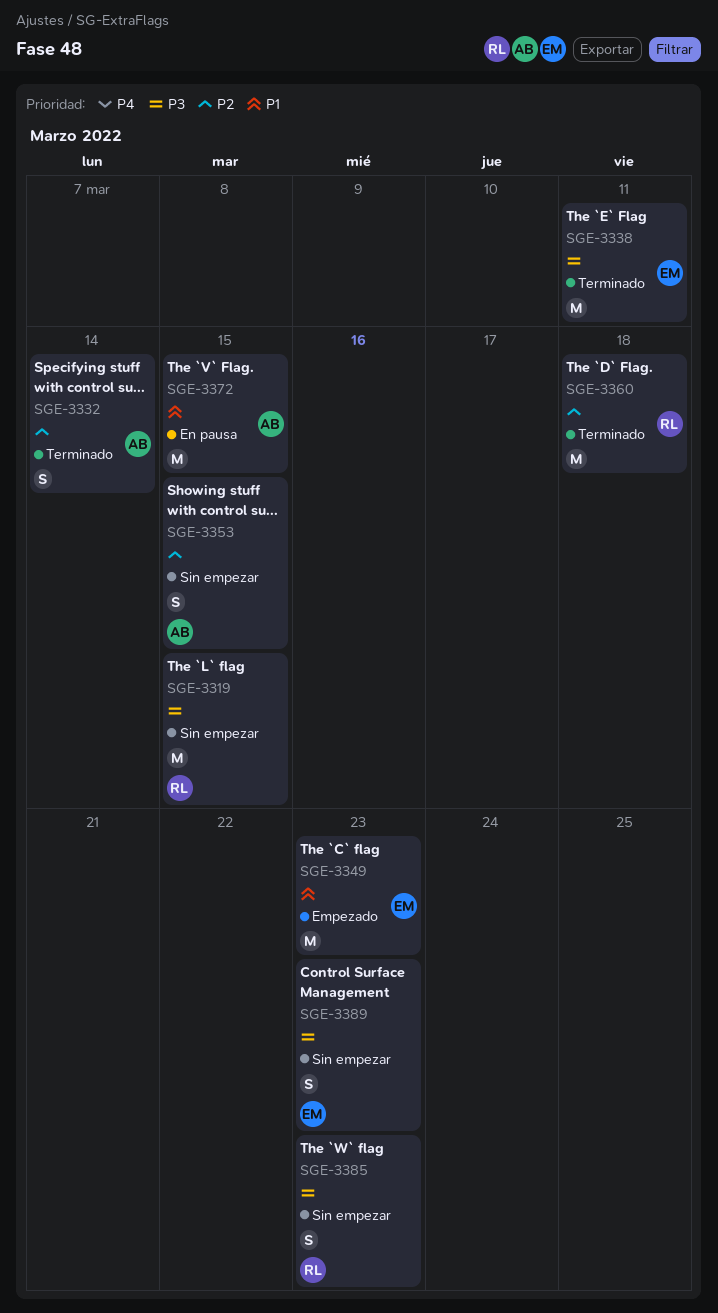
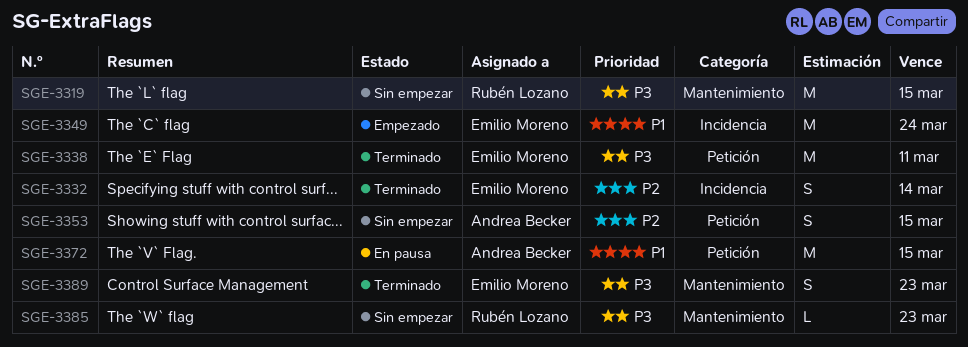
SGE-3332, owner: Andrea Becker -> Emilio Moreno
SGE-3349, due: Mar 23 -> Mar 24
SGE-3360: present -> none
SGE-3385, estimate: S -> L
SGE-3389, status: Sin empezar -> Terminado

